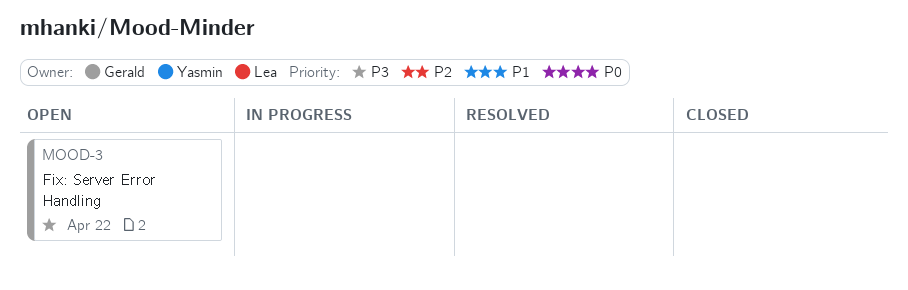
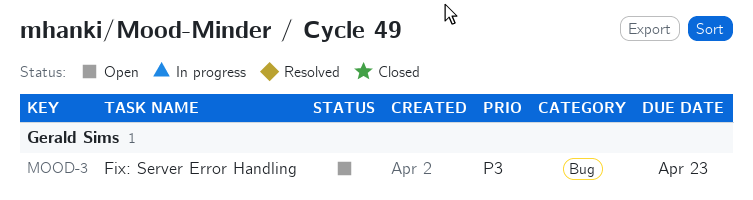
MOOD-3, due: Apr 22 -> Apr 23

